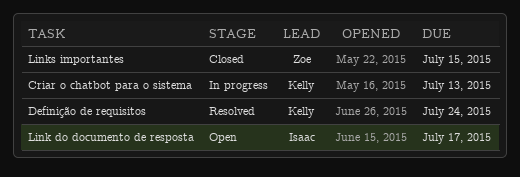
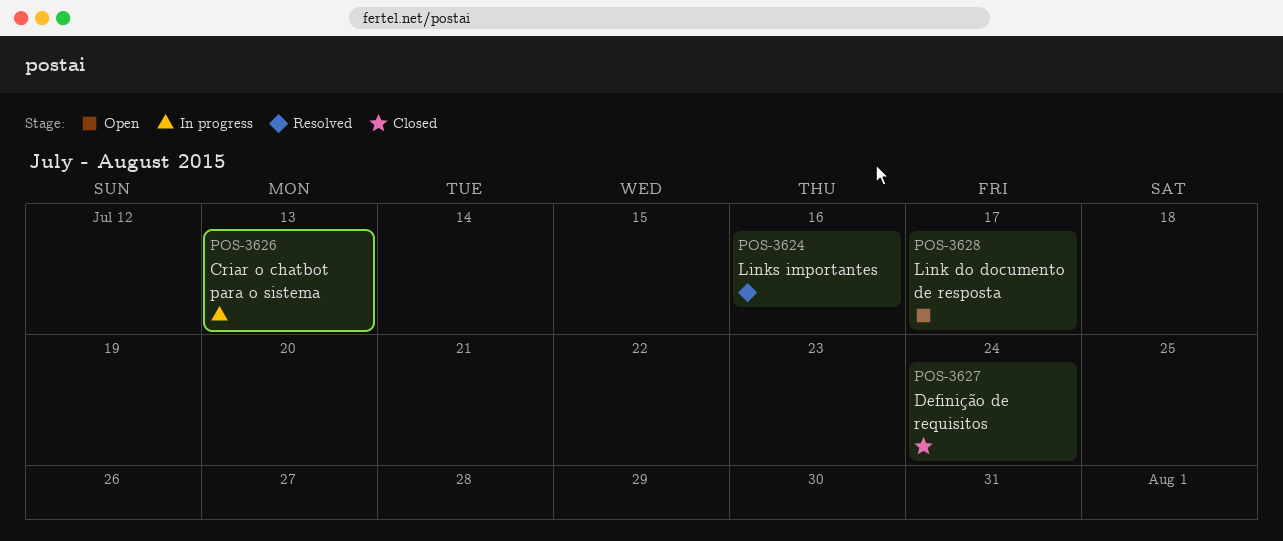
Definição de requisitos, status: Resolved -> Closed
Links importantes, status: Closed -> Resolved
Links importantes, due: Jul 15 -> Jul 16

